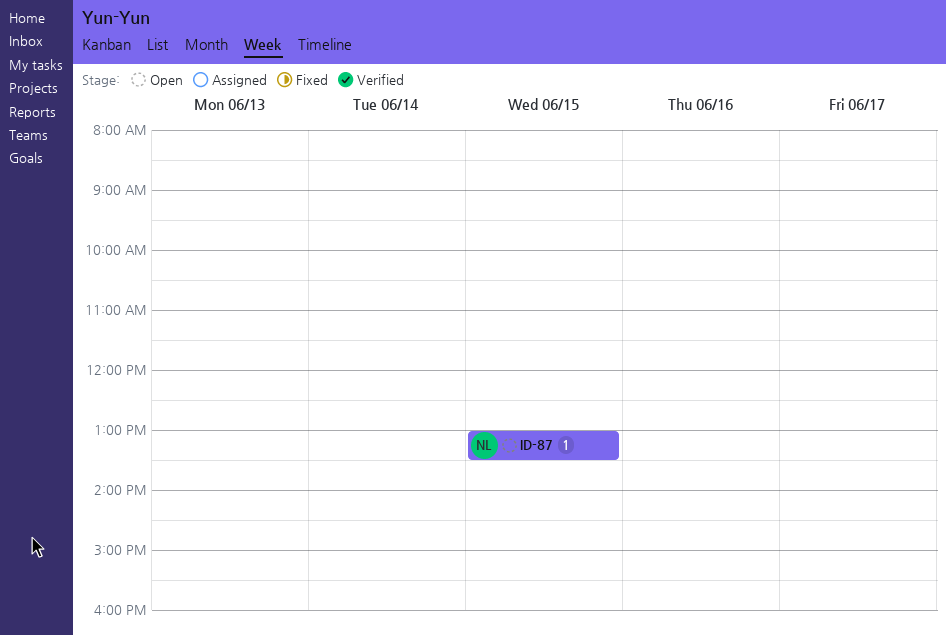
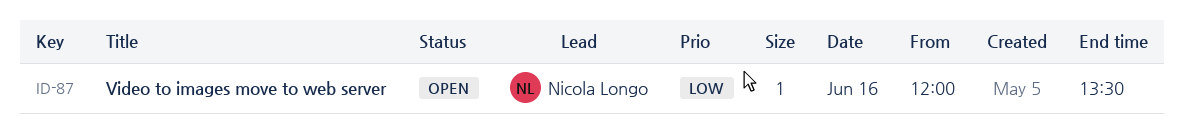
ID-87, day: Jun 15 -> Jun 16
ID-87, begins: 13:00 -> 12:00

